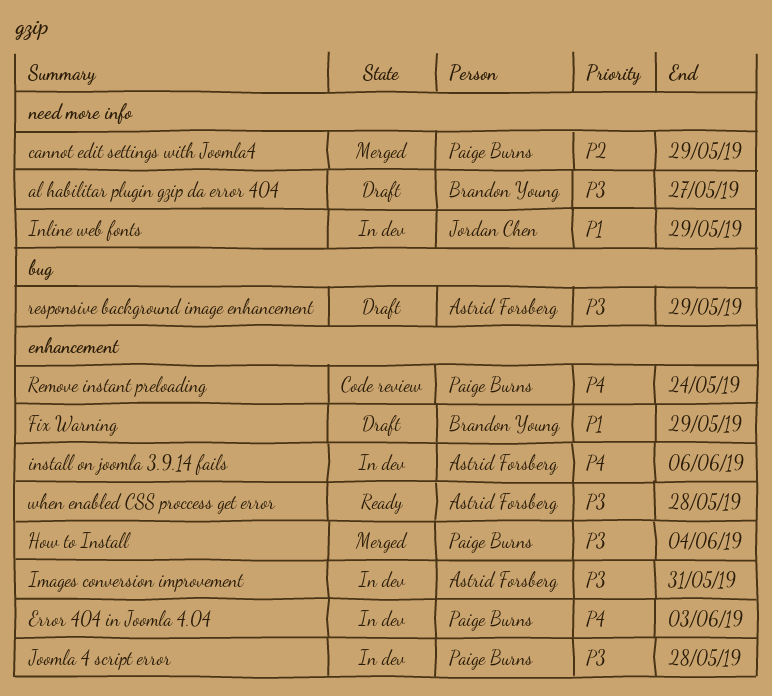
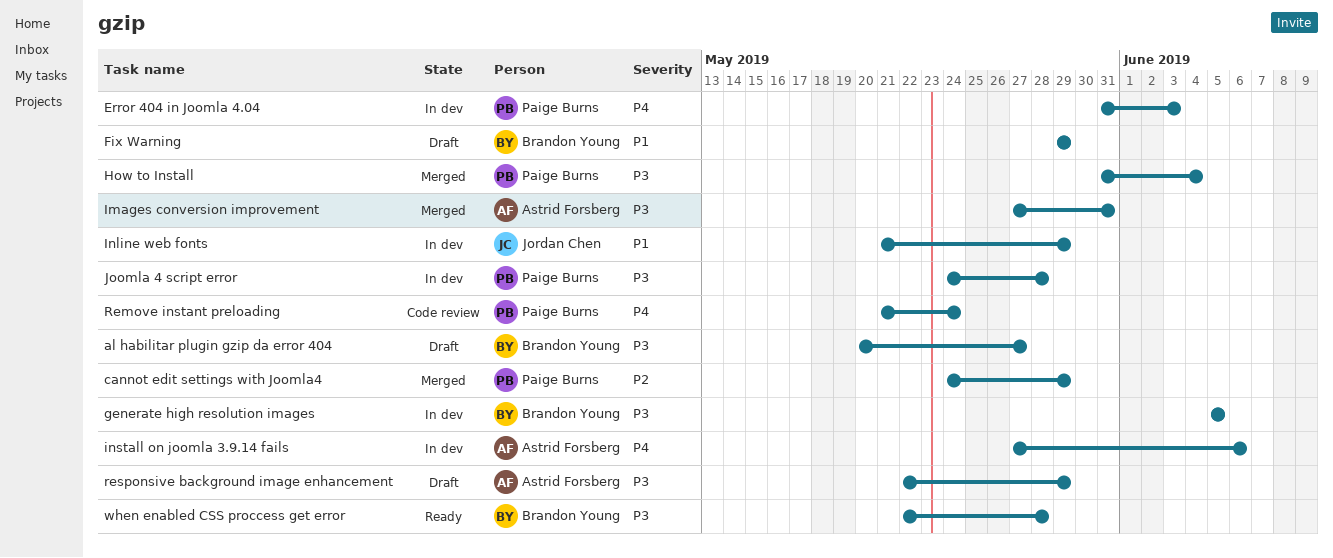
generate high resolution images: none -> present
Images conversion improvement, status: In dev -> Merged
when enabled CSS proccess get error, owner: Astrid Forsberg -> Brandon Young

